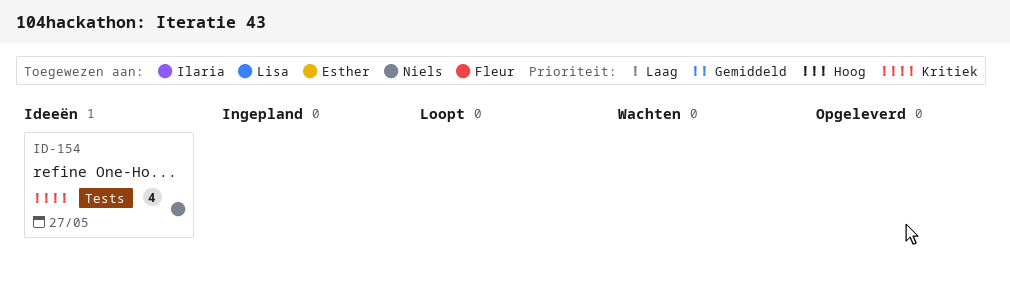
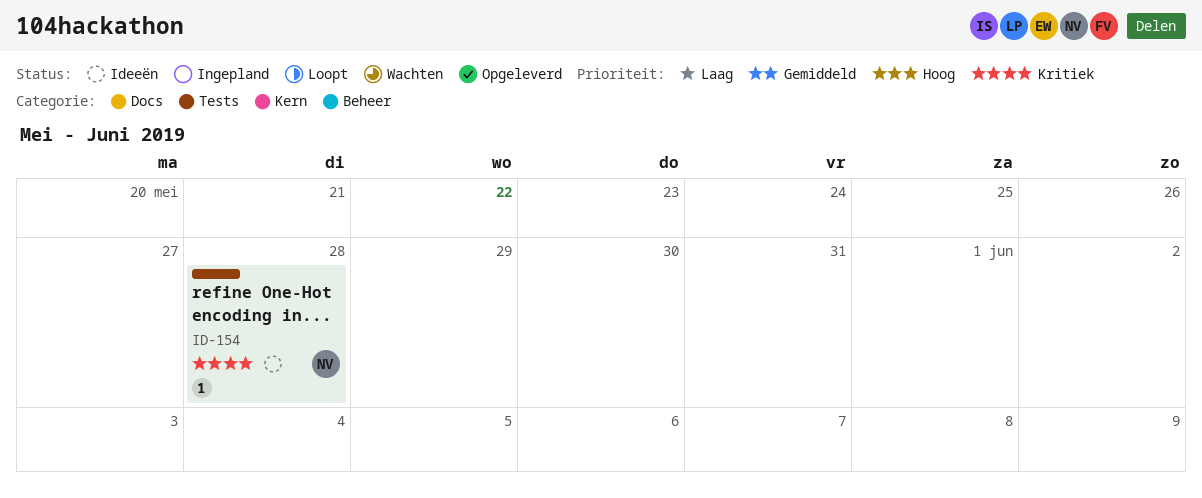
ID-154, estimate: 4 -> 1
ID-154, due: May 27 -> May 28

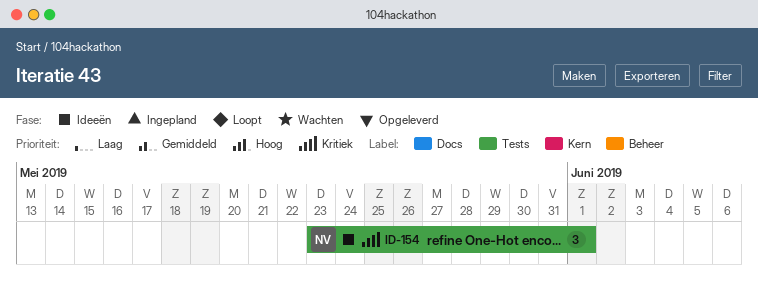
ID-154, estimate: 1 -> 3
ID-154, due: May 28 -> Jun 1

